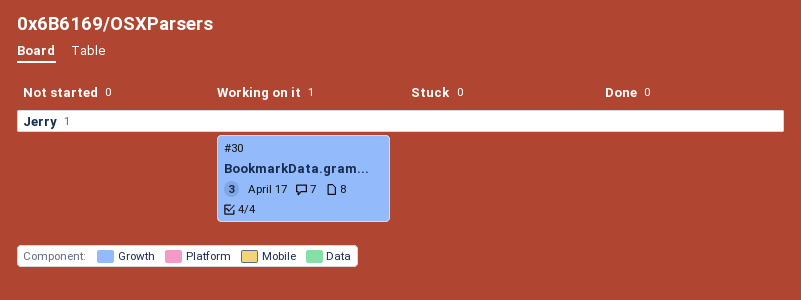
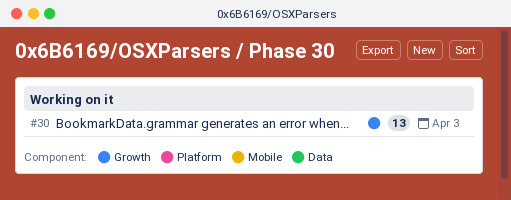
#30, estimate: 3 -> 13
#30, due: Apr 17 -> Apr 3

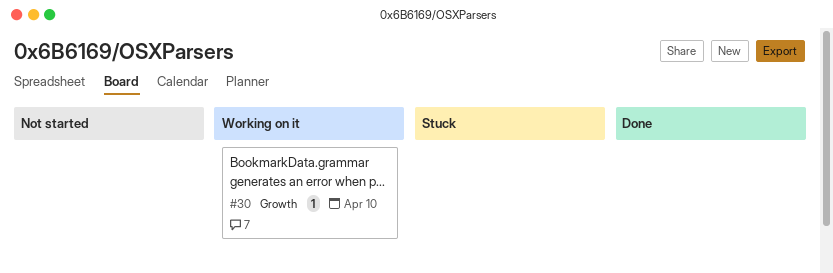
#30, estimate: 13 -> 1
#30, due: Apr 3 -> Apr 10

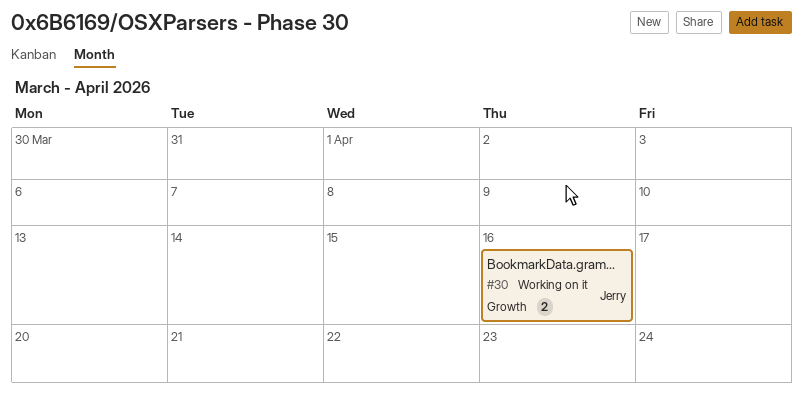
#30, estimate: 1 -> 2
#30, due: Apr 10 -> Apr 16

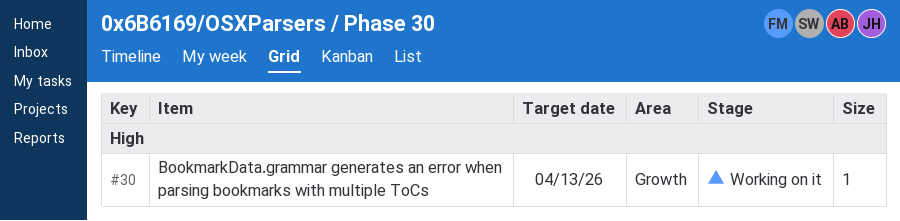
#30, estimate: 2 -> 1
#30, due: Apr 16 -> Apr 13

